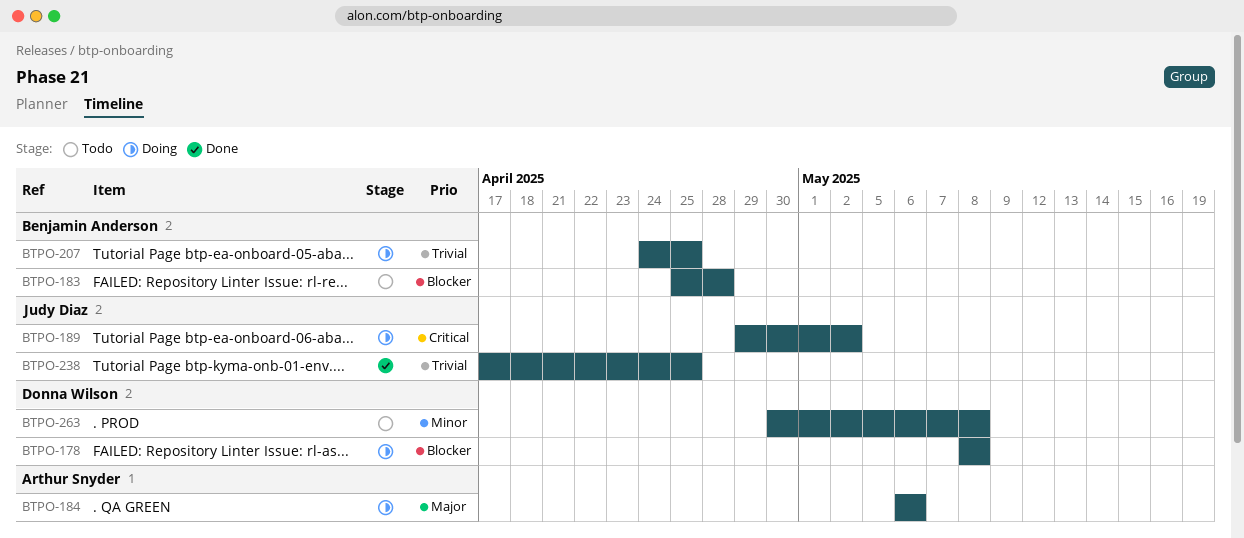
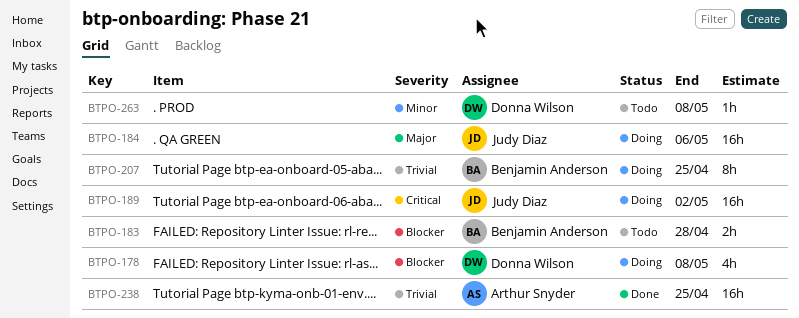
BTPO-184, owner: Arthur Snyder -> Judy Diaz
BTPO-238, owner: Judy Diaz -> Arthur Snyder

